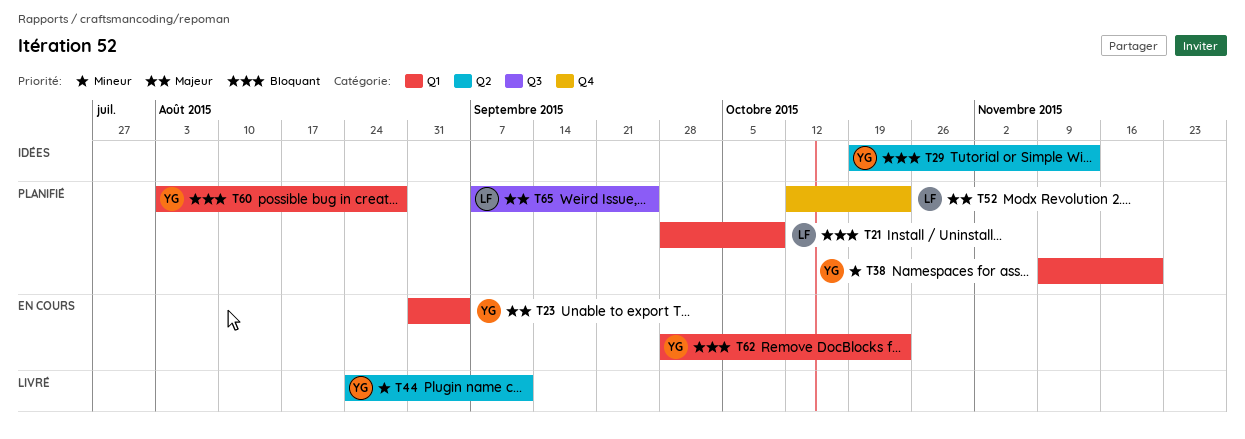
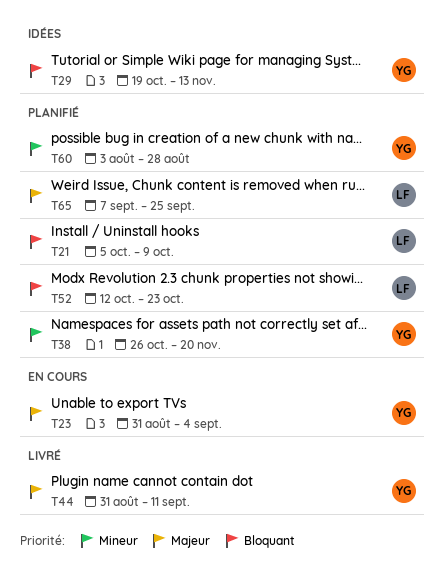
T21, start: Sep 28 -> Oct 5
T38, start: Nov 9 -> Oct 26
T44, priority: Mineur -> Majeur
T44, start: Aug 24 -> Aug 31
T52, priority: Majeur -> Bloquant
T60, priority: Bloquant -> Mineur
T62: present -> none

